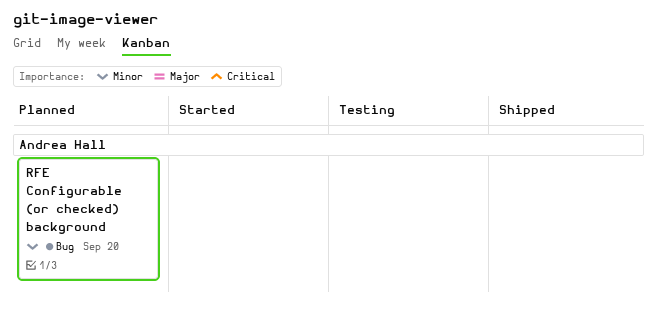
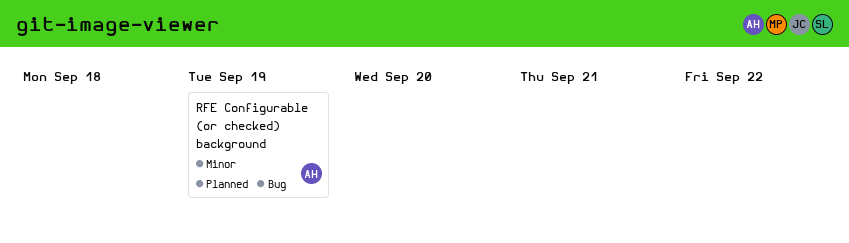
RFE Configurable (or checked) background, due: Sep 20 -> Sep 19

